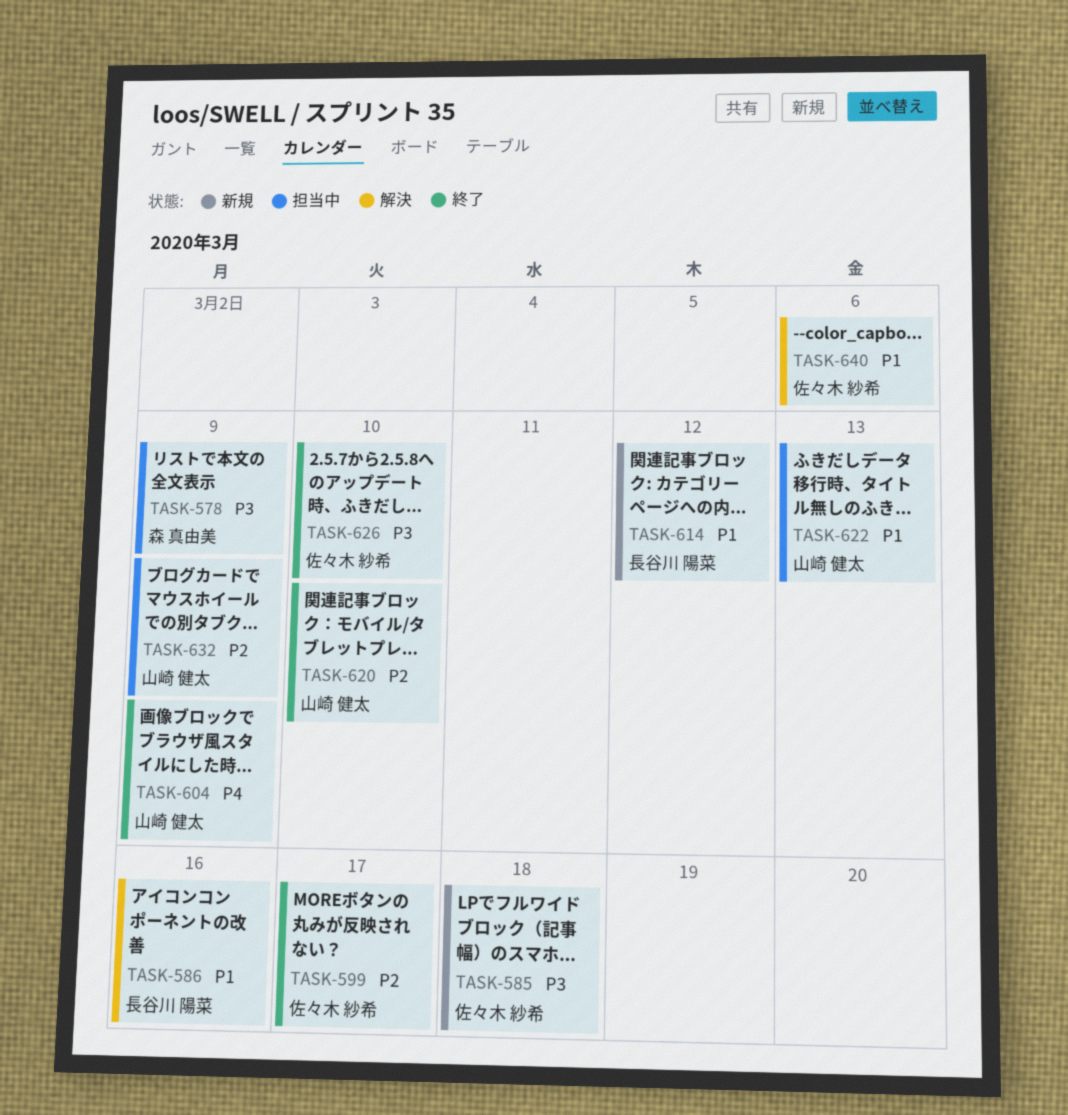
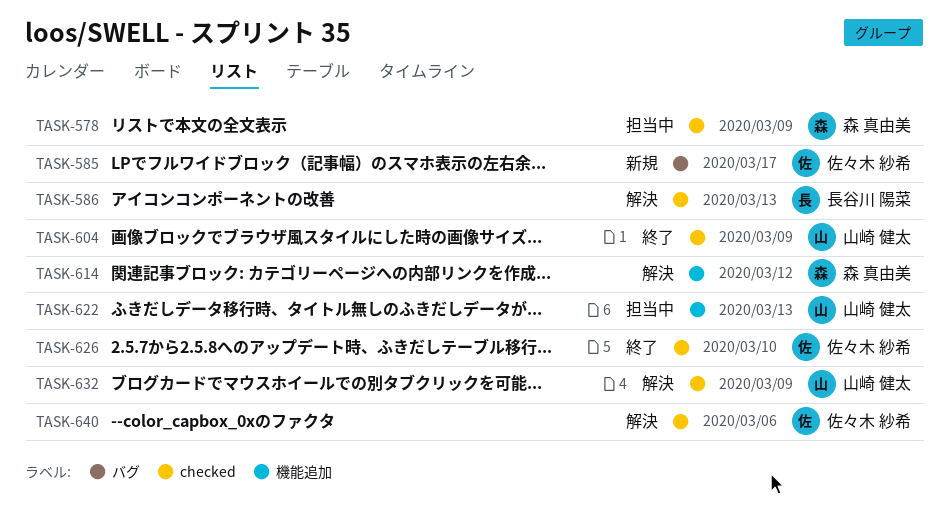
TASK-585, due: Mar 18 -> Mar 17
TASK-586, due: Mar 16 -> Mar 13
TASK-599: present -> none
TASK-614, status: 新規 -> 解決
TASK-614, owner: 長谷川 陽菜 -> 森 真由美
TASK-620: present -> none
TASK-632, status: 担当中 -> 解決

